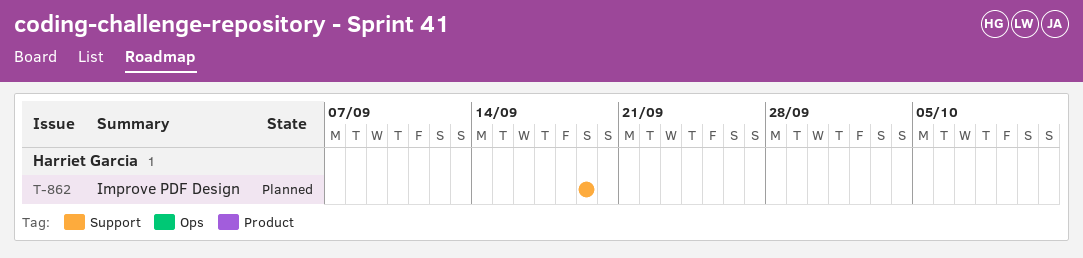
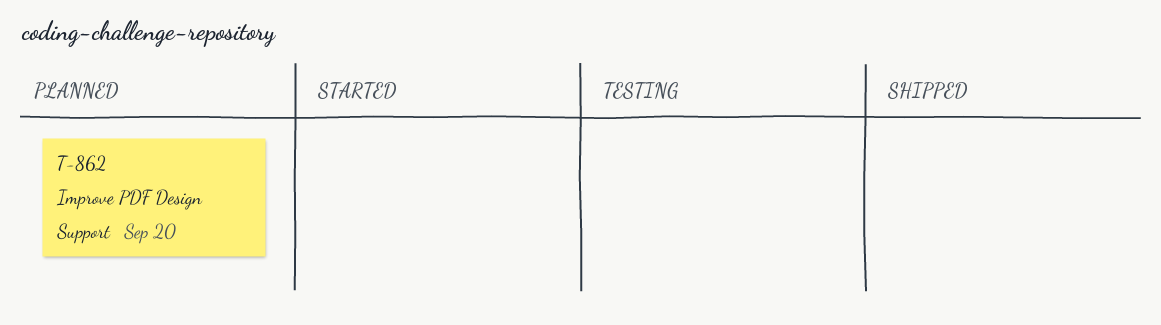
T-862, due: Sep 19 -> Sep 20

